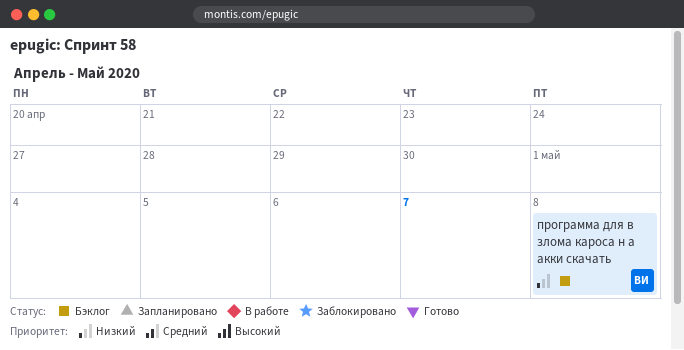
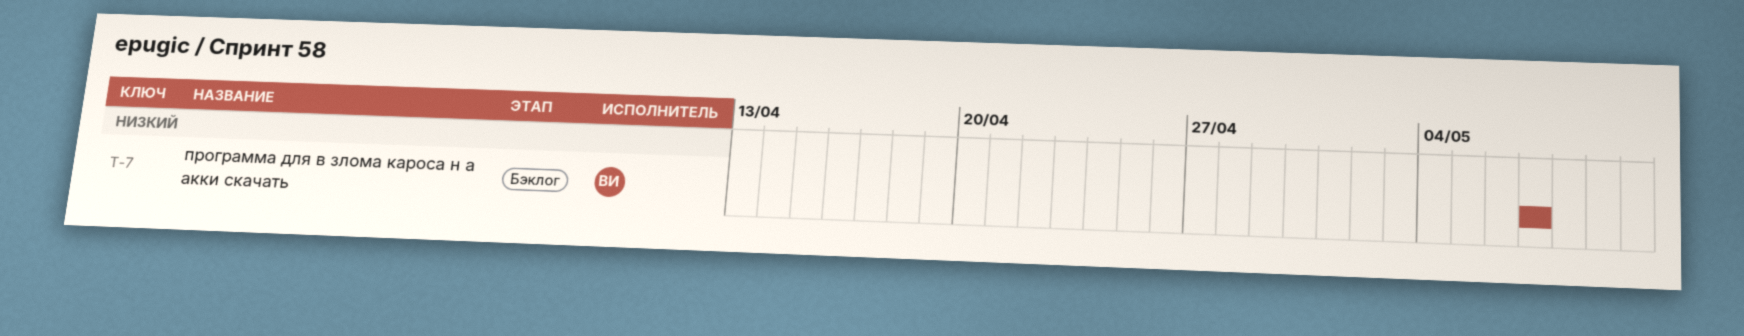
программа для в злома кароса н а акки скачать, due: May 8 -> May 7

